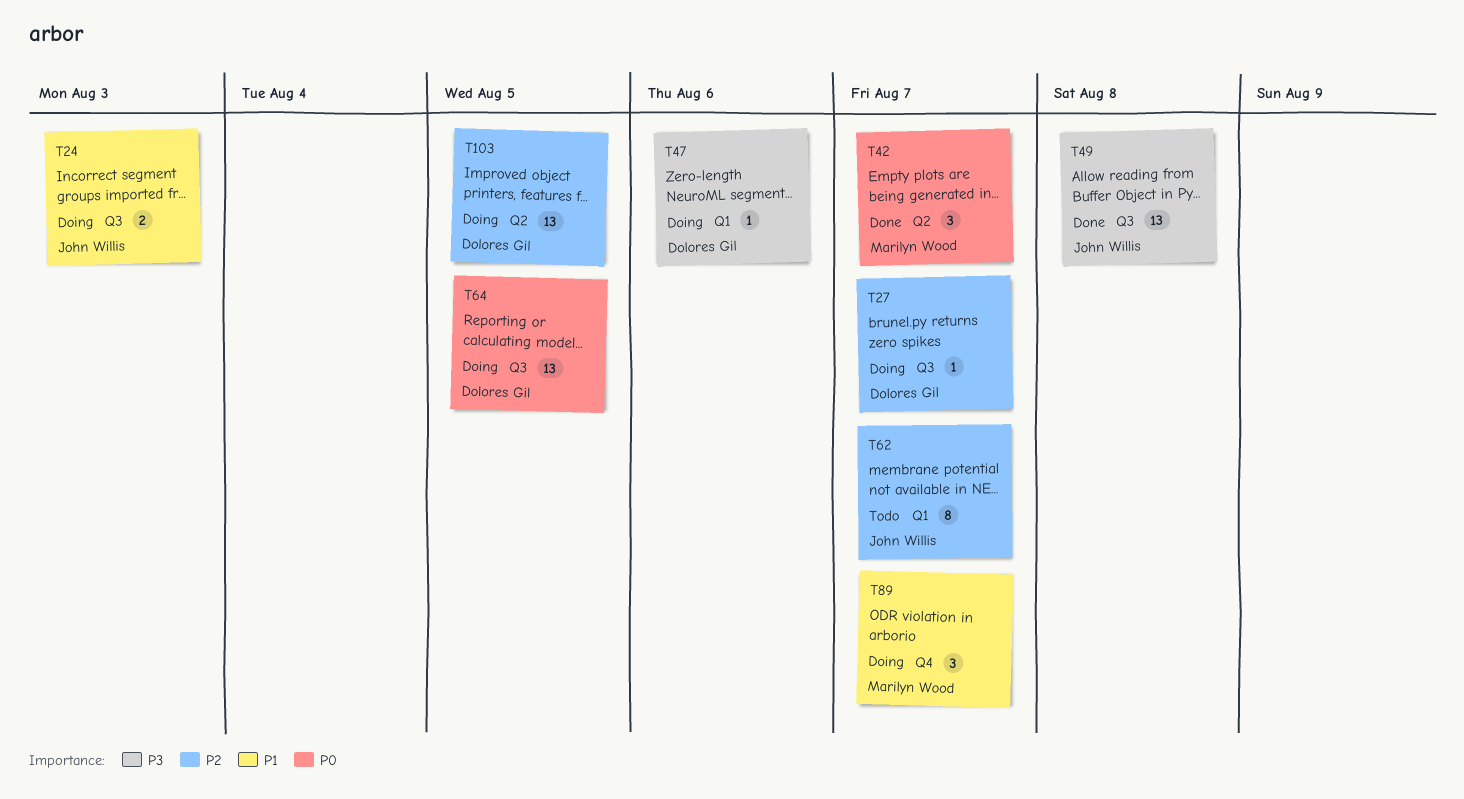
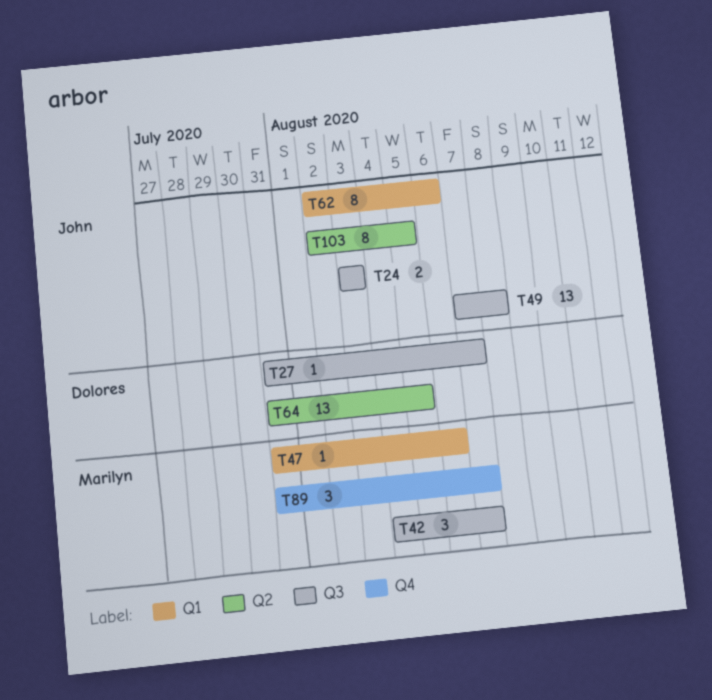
T42, label: Q2 -> Q3
T47, owner: Dolores Gil -> Marilyn Wood
T62, due: Aug 7 -> Aug 6
T64, label: Q3 -> Q2
T103, owner: Dolores Gil -> John Willis
T103, estimate: 13 -> 8

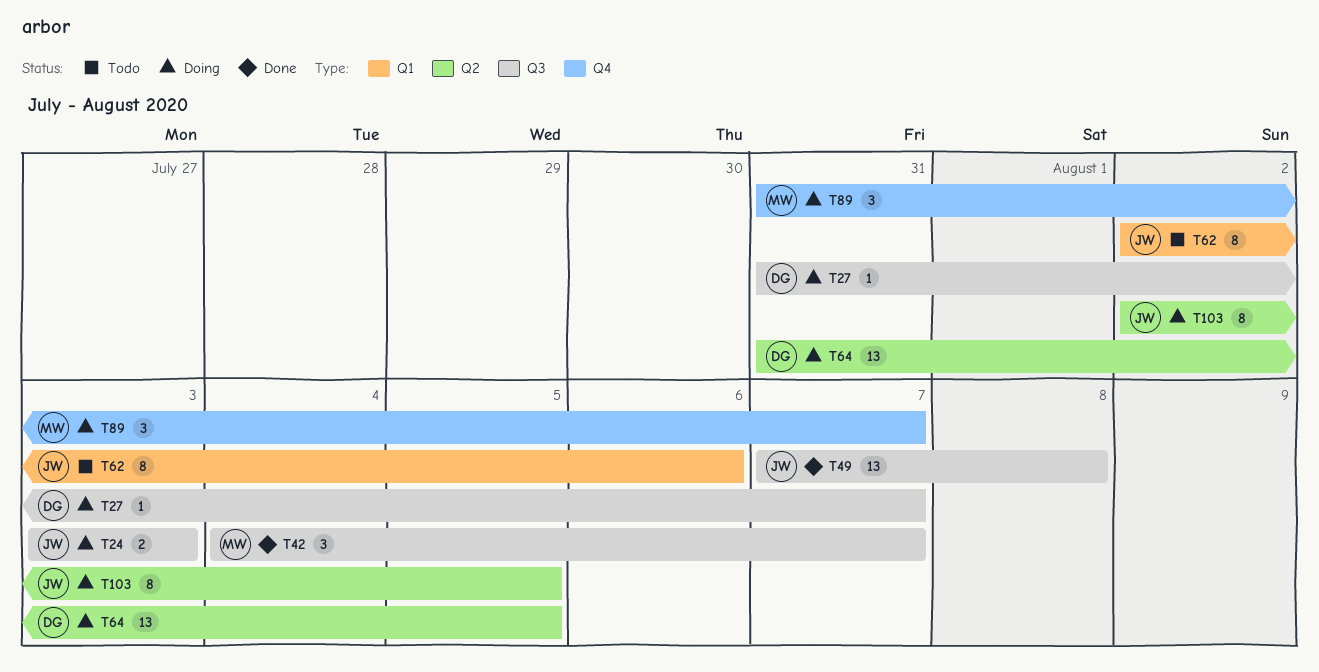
T47: present -> none

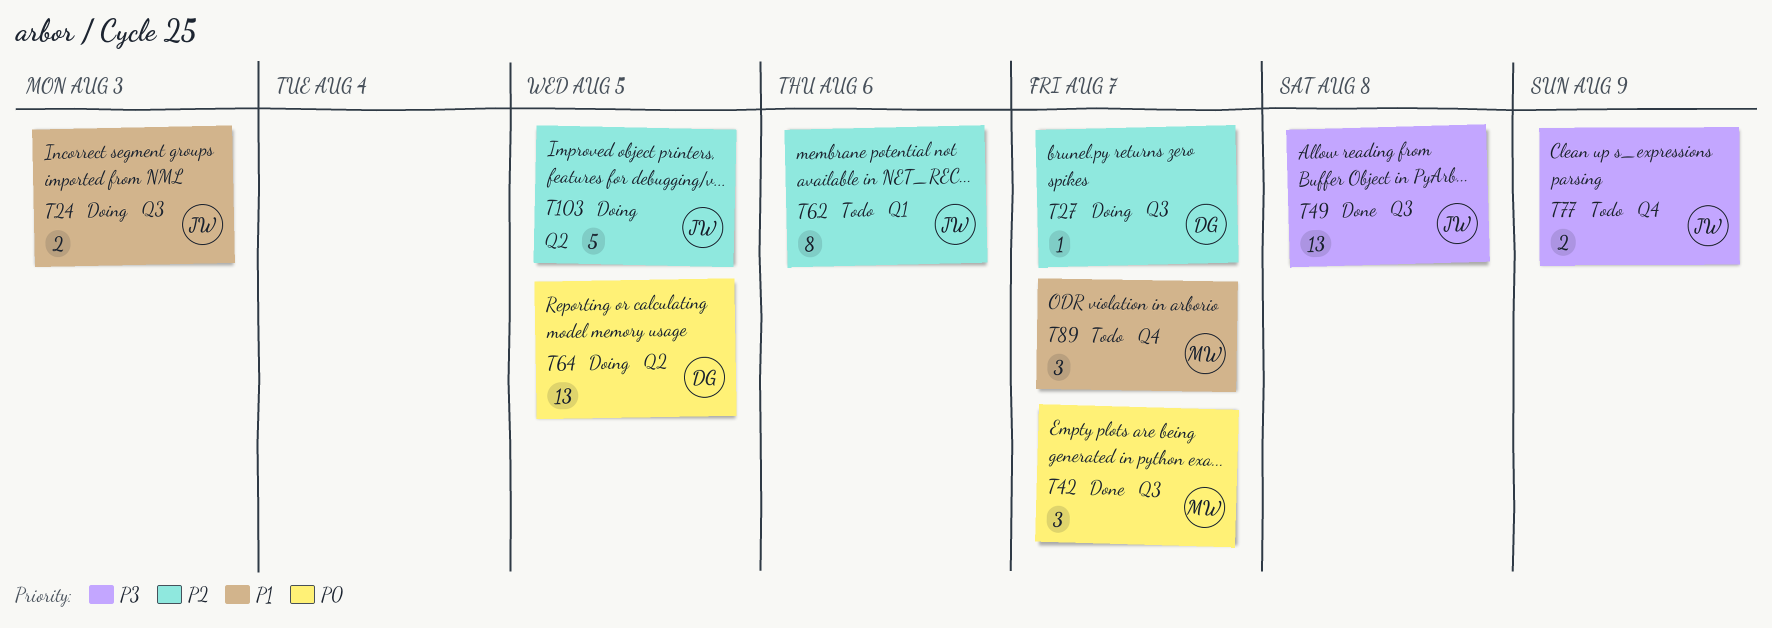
T77: none -> present
T89, status: Doing -> Todo
T103, estimate: 8 -> 5

